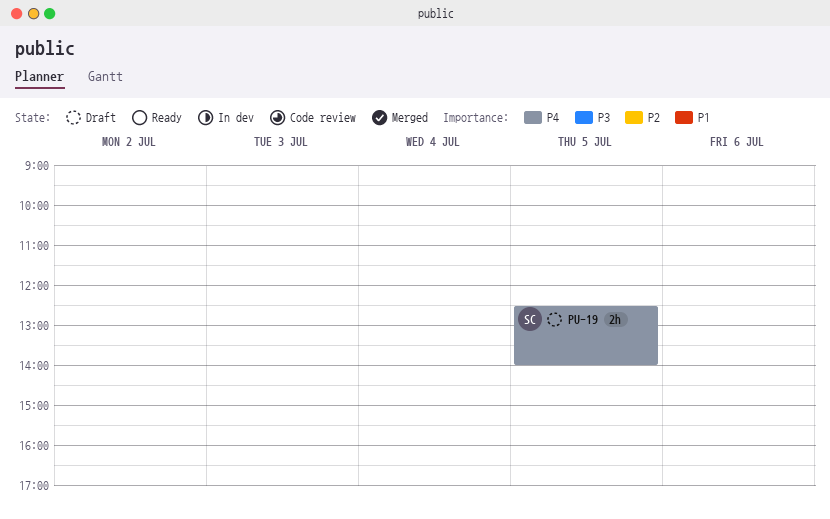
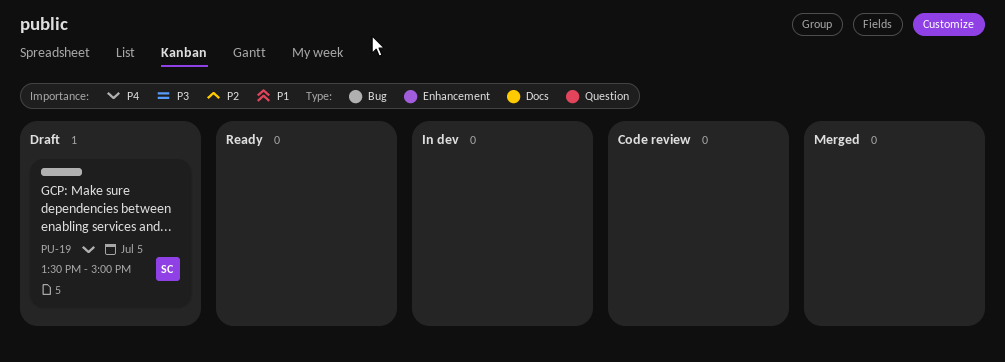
PU-19, begins: 12:30 -> 13:30
PU-19, ends: 14:00 -> 15:00

